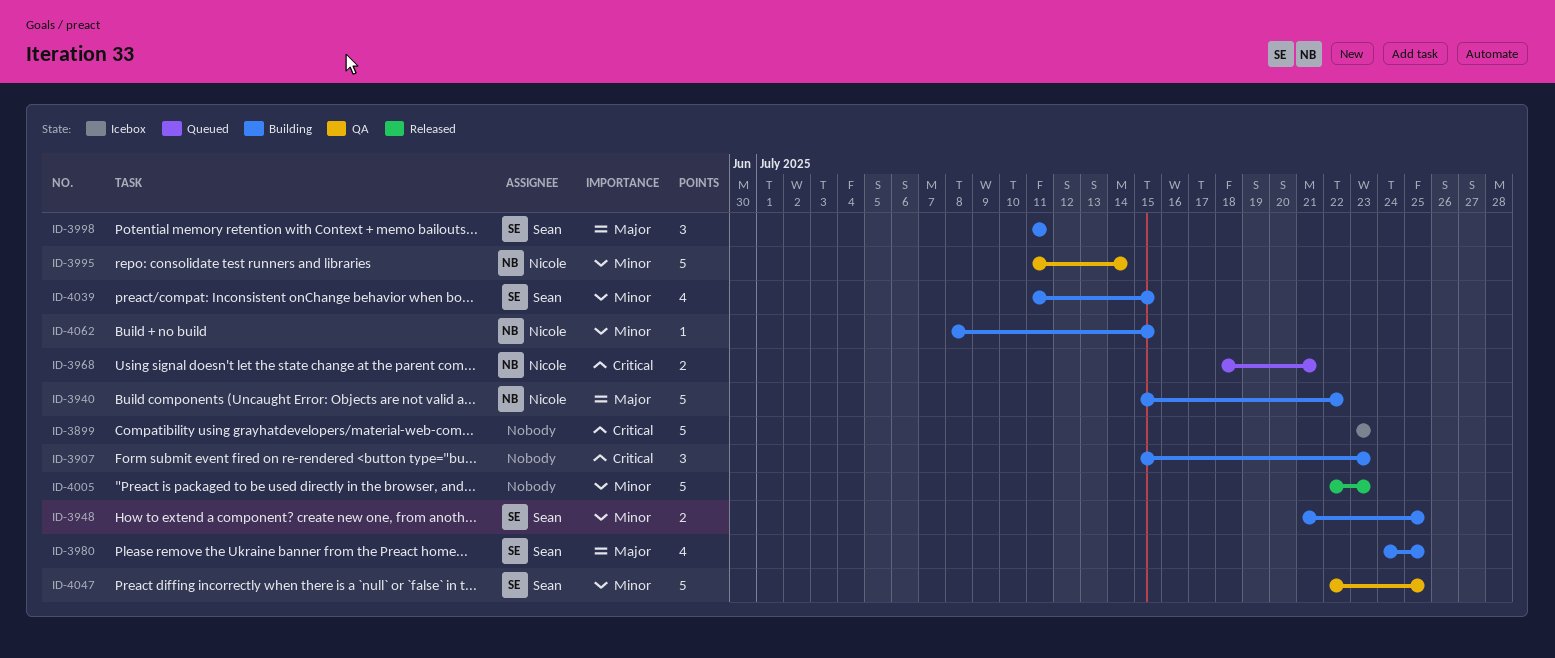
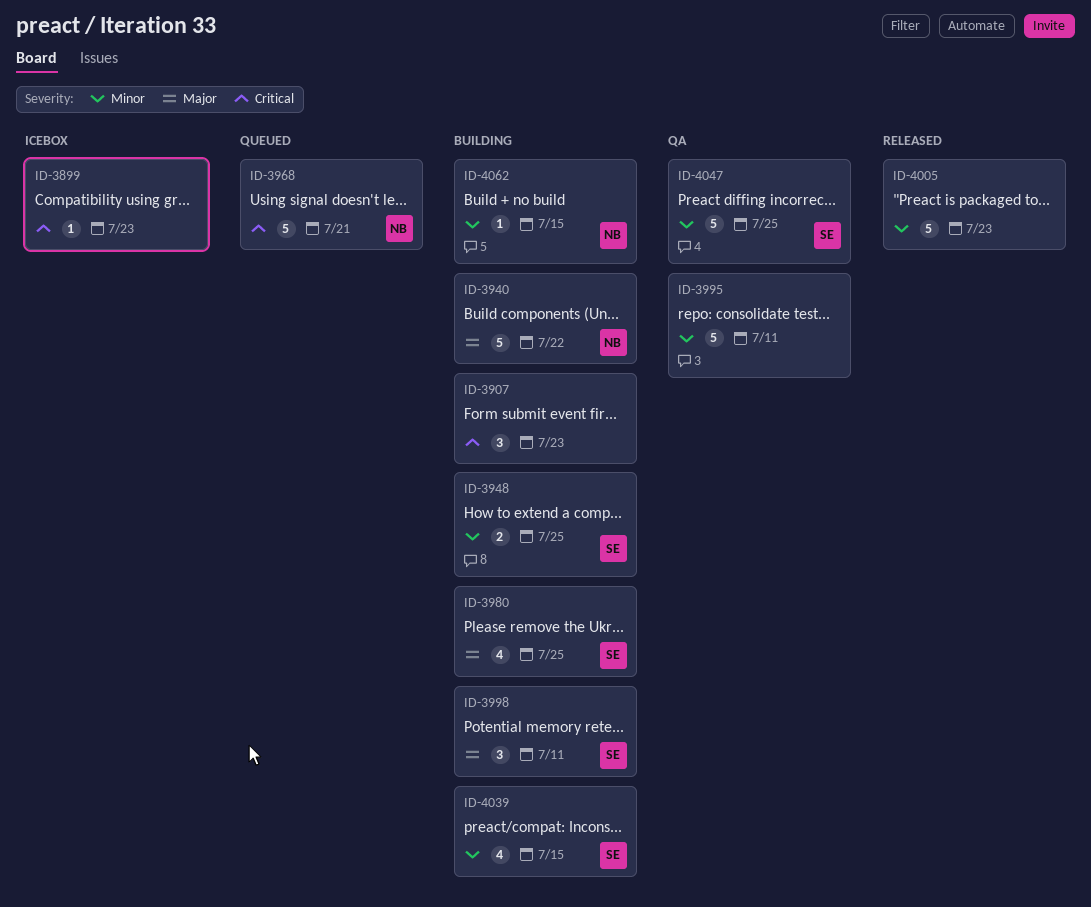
ID-3899, estimate: 5 -> 1
ID-3968, estimate: 2 -> 5
ID-3995, owner: Nicole -> none
ID-3995, due: Jul 14 -> Jul 11

